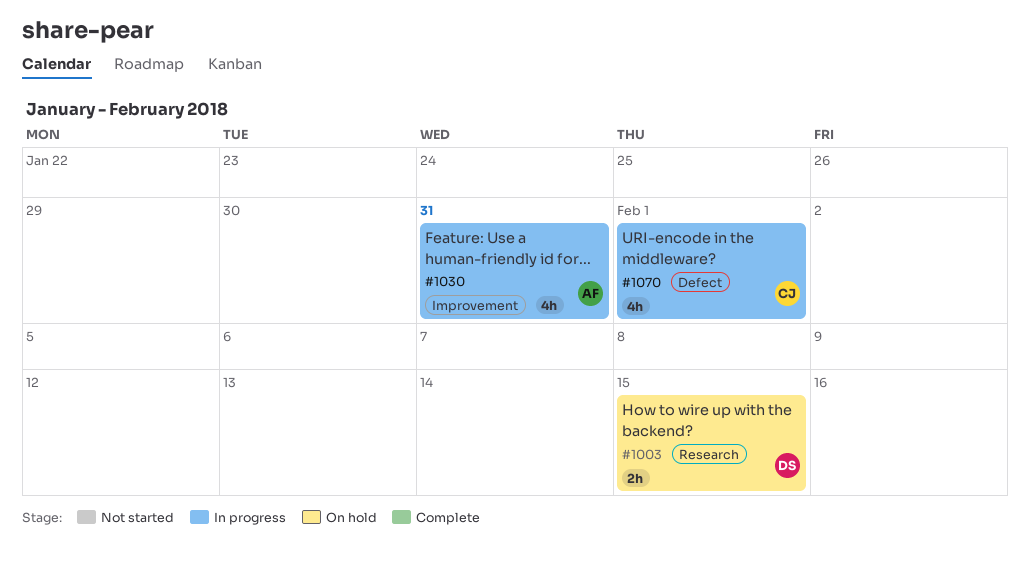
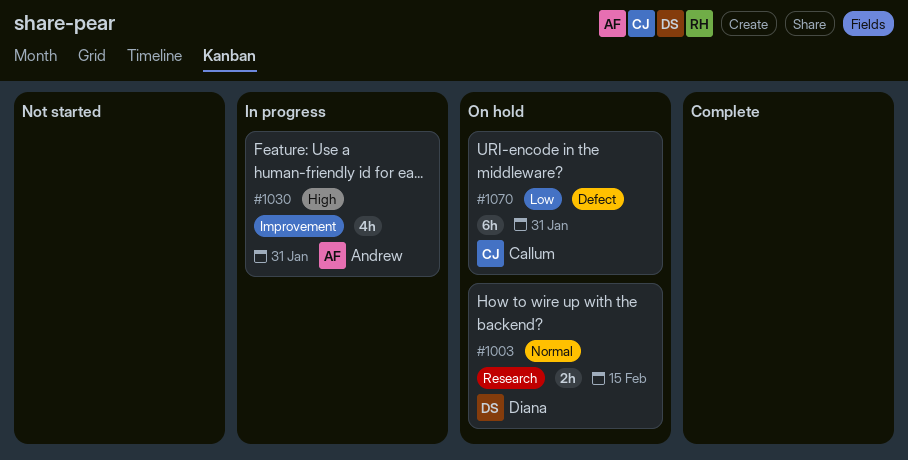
#1070, status: In progress -> On hold
#1070, estimate: 4h -> 6h
#1070, due: Feb 1 -> Jan 31

